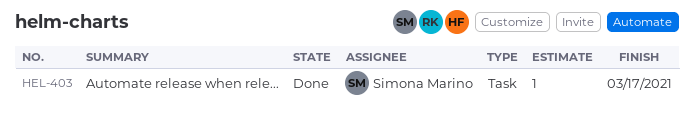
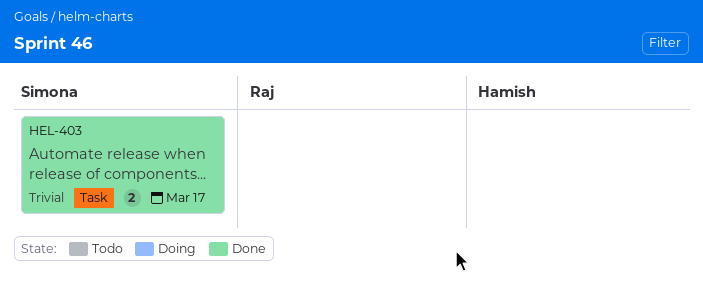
HEL-403, estimate: 1 -> 2

